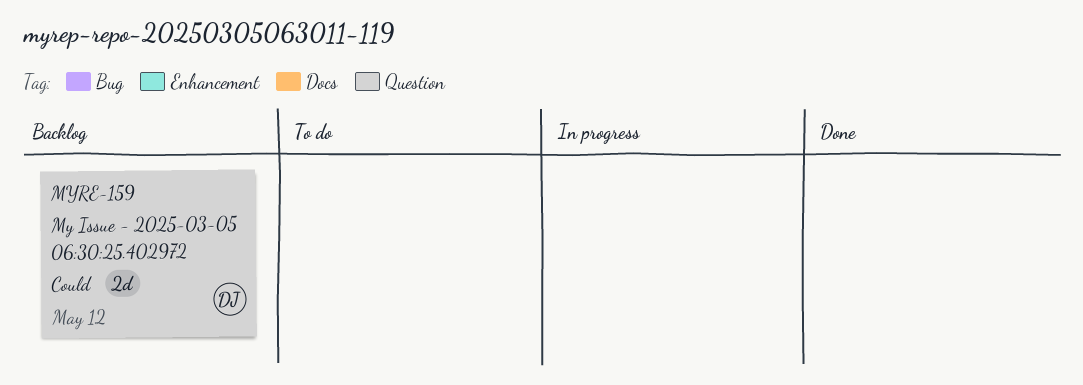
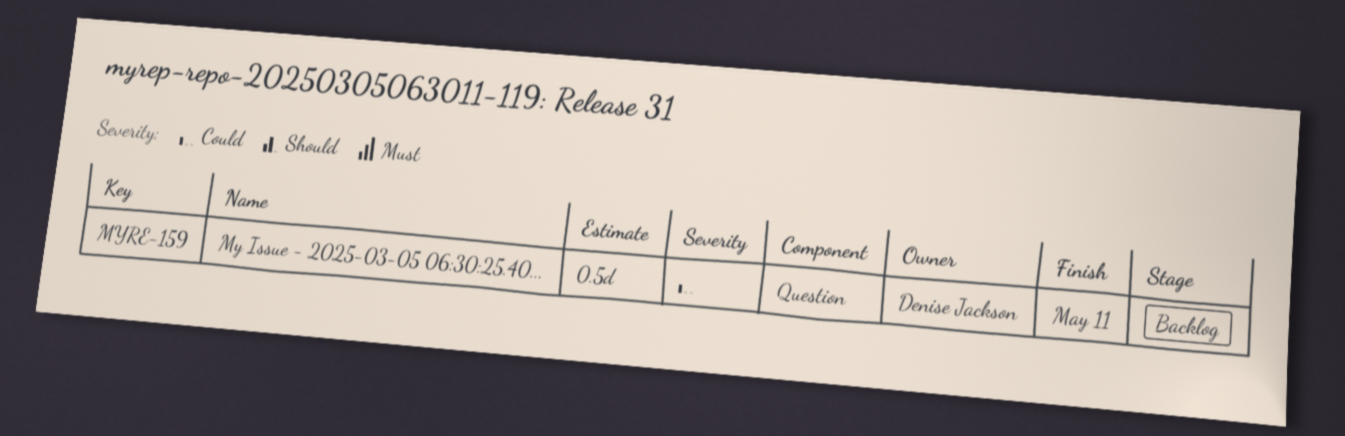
MYRE-159, estimate: 2d -> 0.5d
MYRE-159, due: May 12 -> May 11

